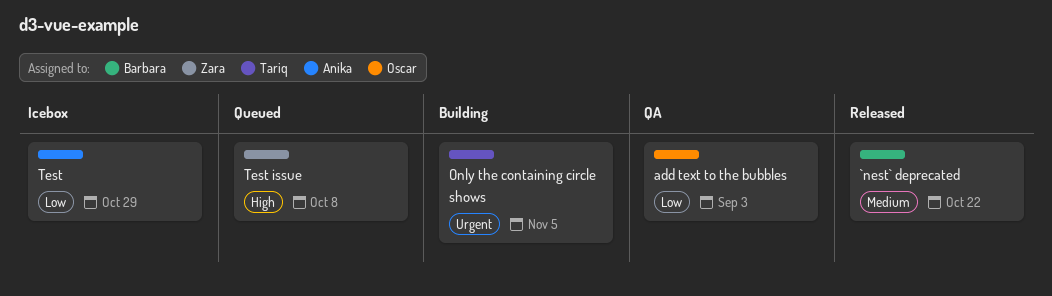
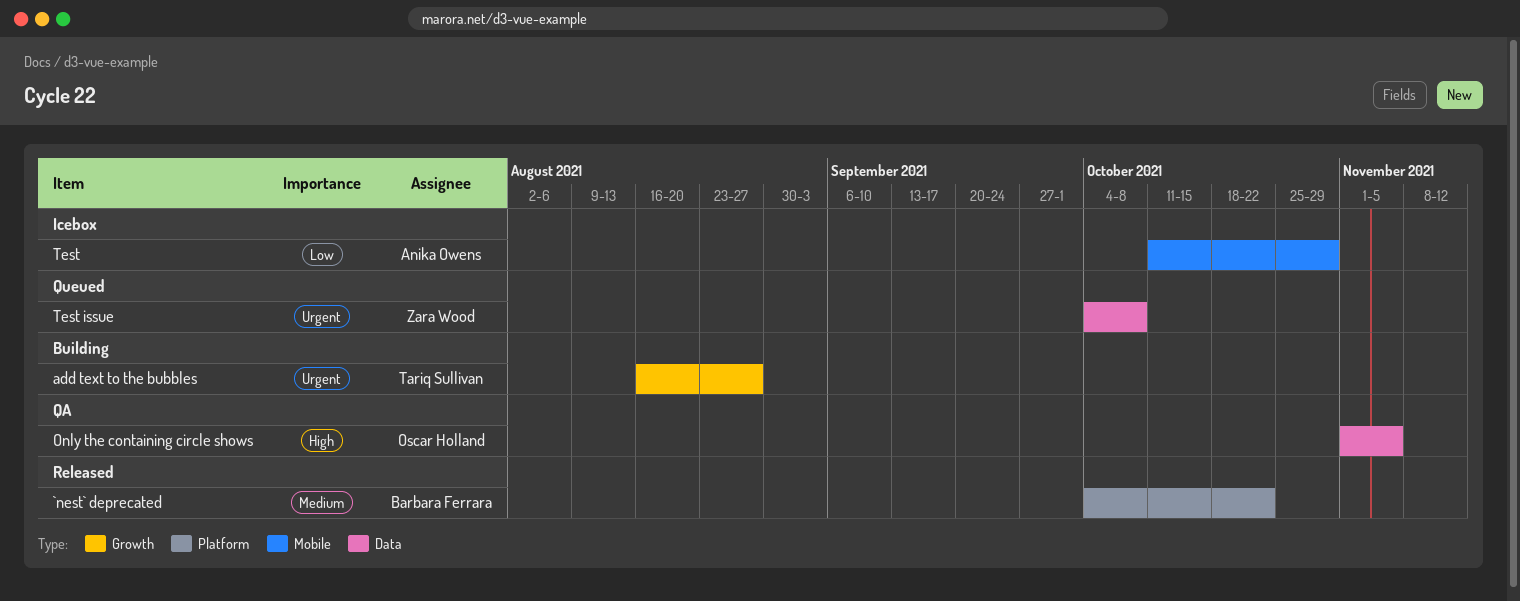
add text to the bubbles, status: QA -> Building
add text to the bubbles, owner: Oscar Holland -> Tariq Sullivan
add text to the bubbles, priority: Low -> Urgent
add text to the bubbles, due: Sep 3 -> Aug 27
Only the containing circle shows, status: Building -> QA
Only the containing circle shows, owner: Tariq Sullivan -> Oscar Holland
Only the containing circle shows, priority: Urgent -> High
Test issue, priority: High -> Urgent

